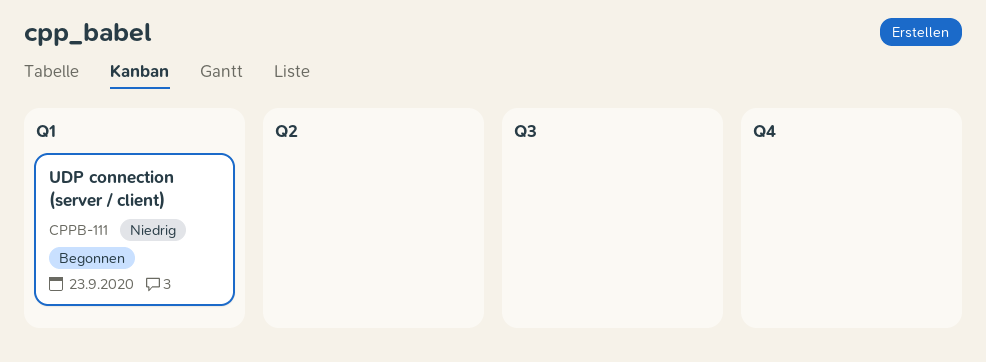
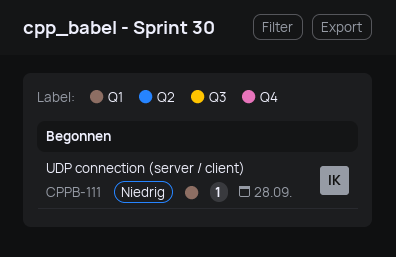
CPPB-111, due: Sep 23 -> Sep 28

